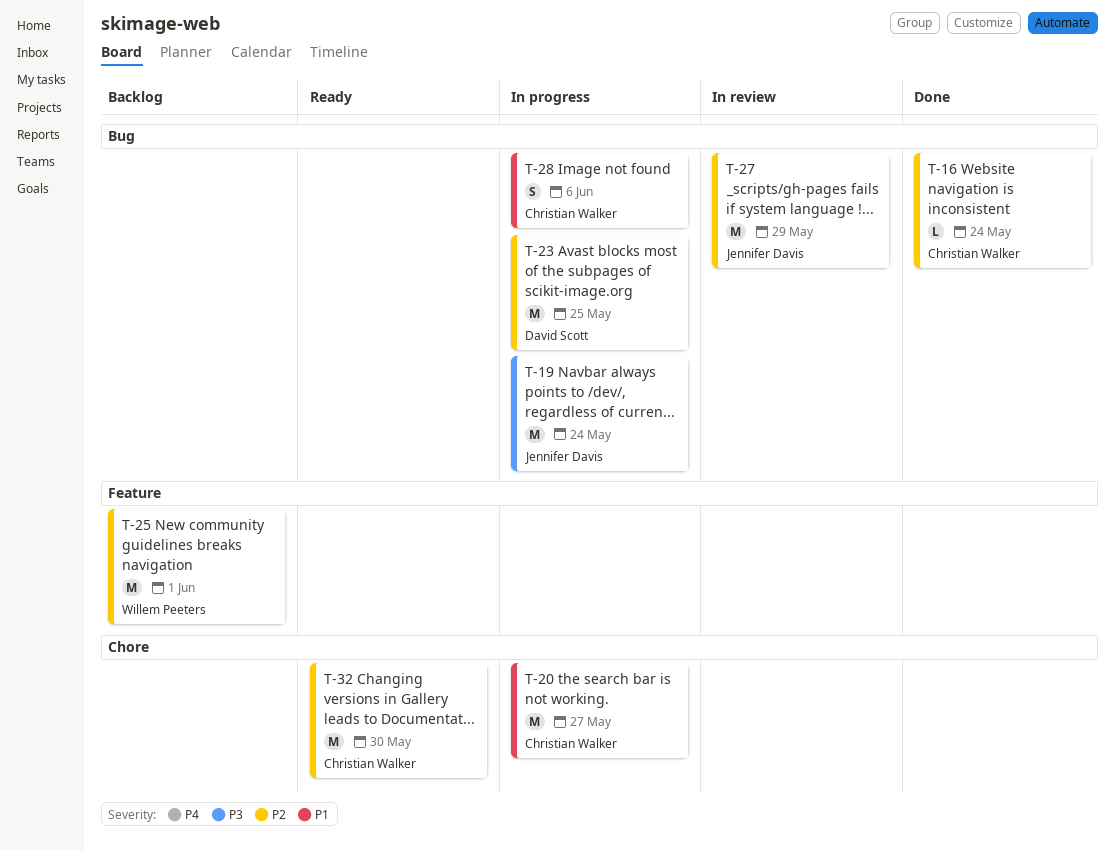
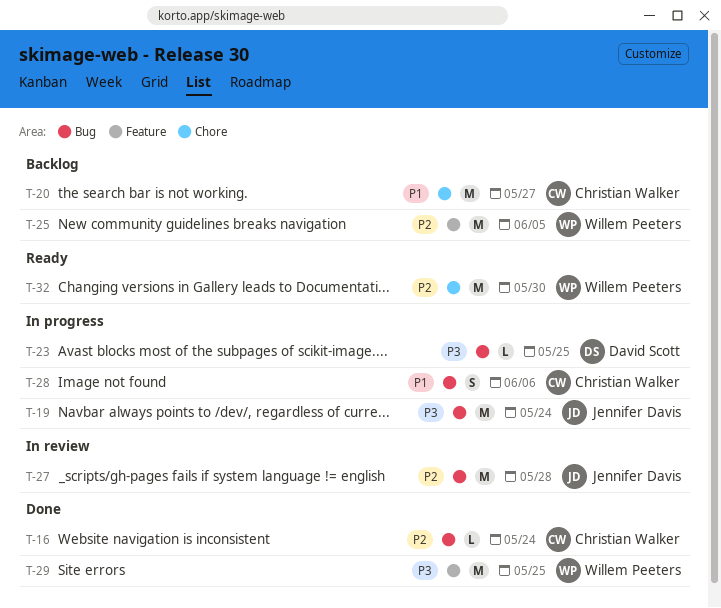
T-20, status: In progress -> Backlog
T-23, priority: P2 -> P3
T-23, estimate: M -> L
T-25, due: Jun 1 -> Jun 5
T-27, due: May 29 -> May 28
T-29: none -> present
T-32, owner: Christian Walker -> Willem Peeters

